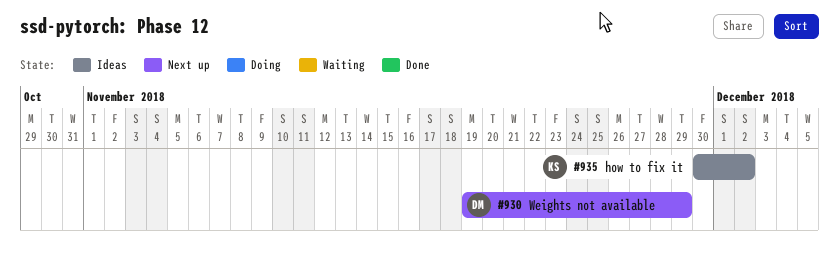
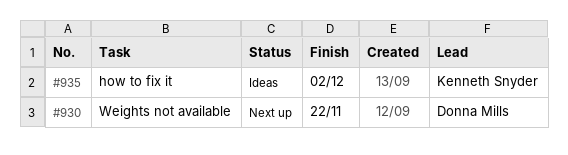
#930, due: Nov 29 -> Nov 22

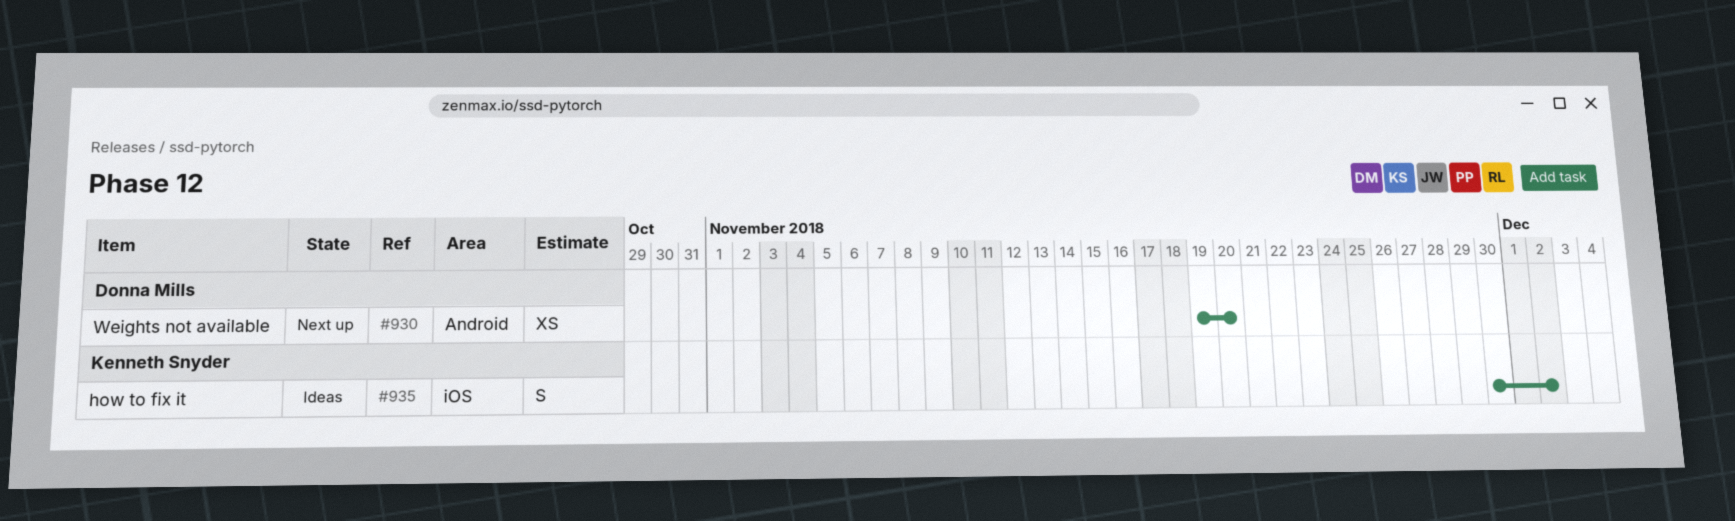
#930, due: Nov 22 -> Nov 20

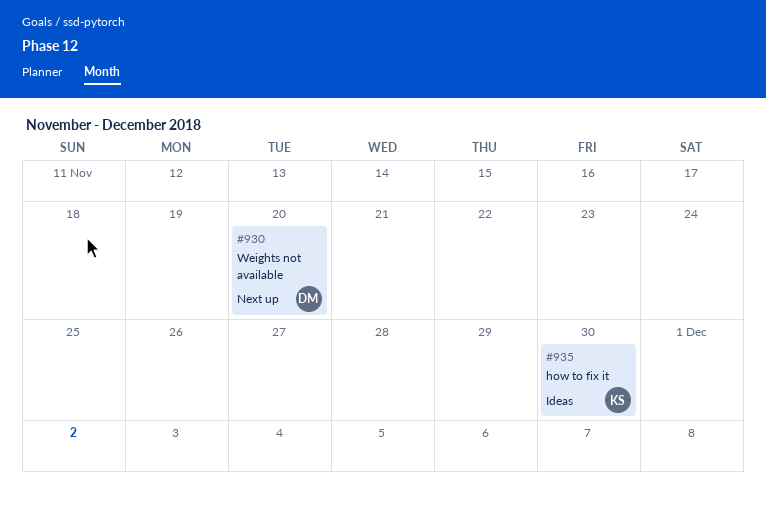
#935, due: Dec 2 -> Nov 30

